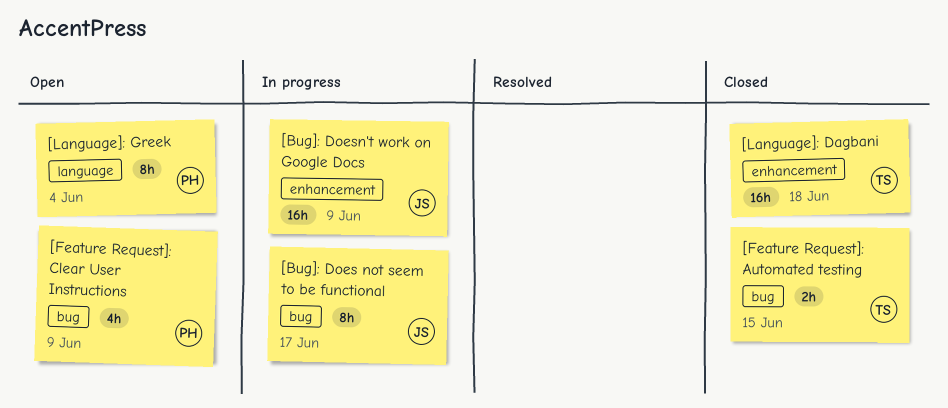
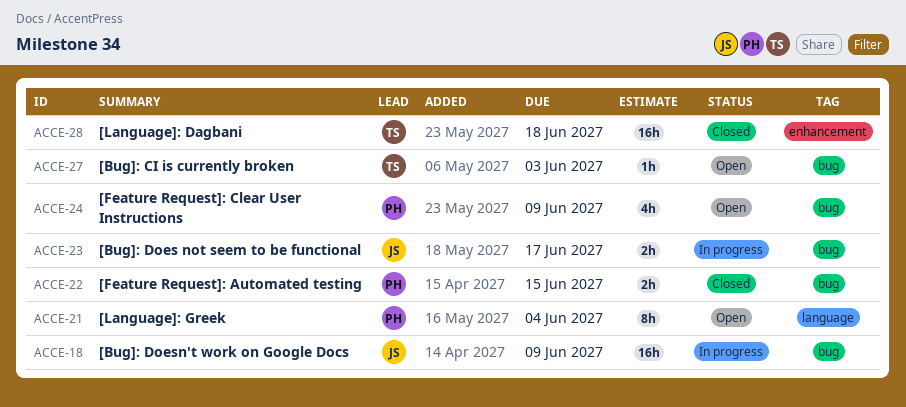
[Bug]: CI is currently broken: none -> present
[Bug]: Does not seem to be functional, estimate: 8h -> 2h
[Bug]: Doesn't work on Google Docs, label: enhancement -> bug
[Feature Request]: Automated testing, owner: TS -> PH

